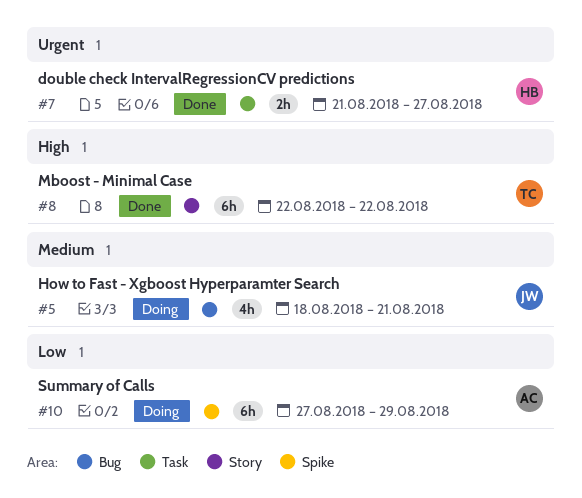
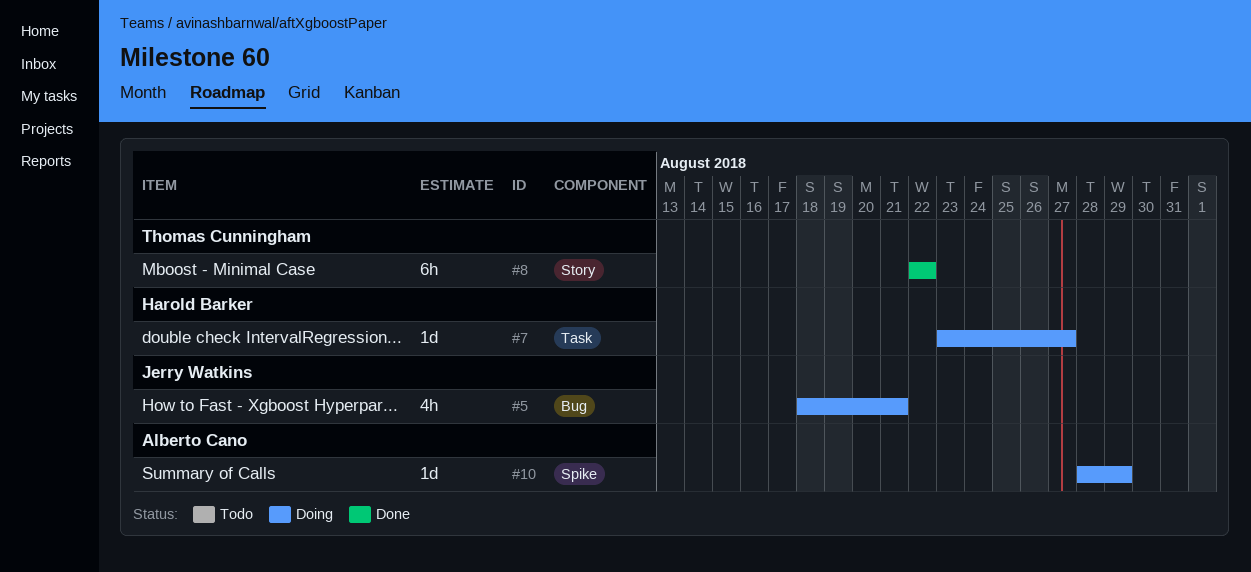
#7, status: Done -> Doing
#7, estimate: 2h -> 1d
#7, start: Aug 21 -> Aug 23
#10, estimate: 6h -> 1d
#10, start: Aug 27 -> Aug 28

